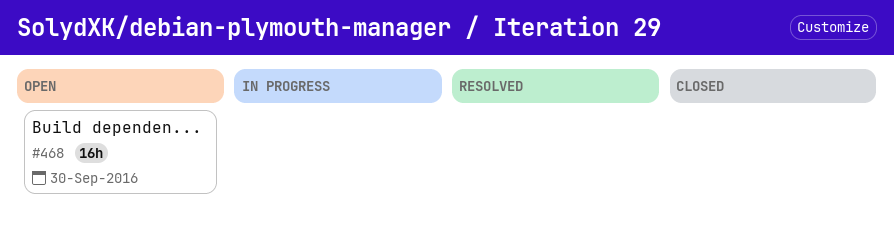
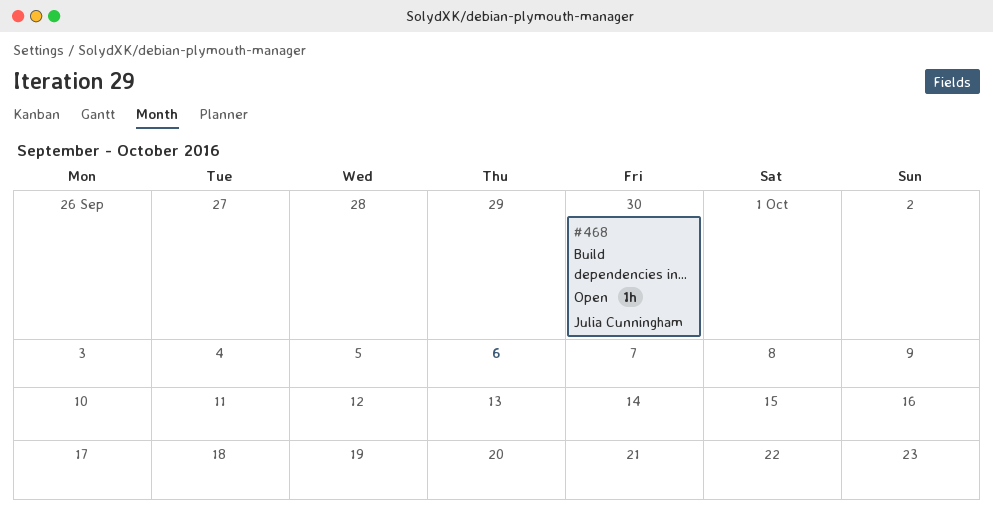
#468, estimate: 16h -> 1h

